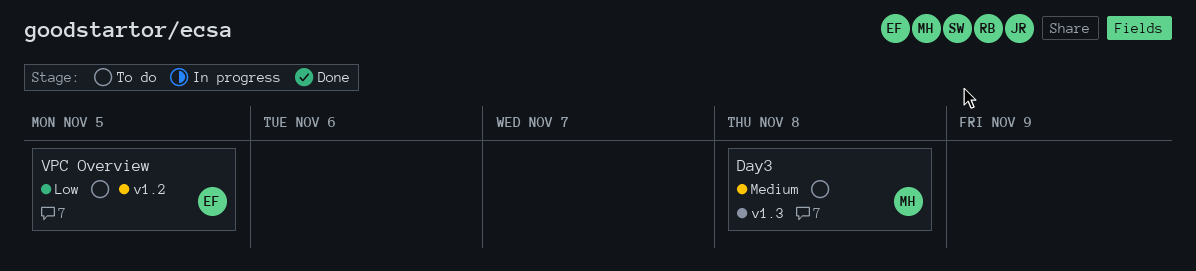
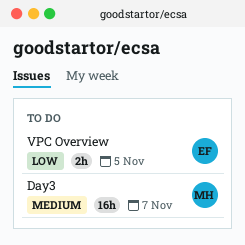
Day3, due: Nov 8 -> Nov 7

